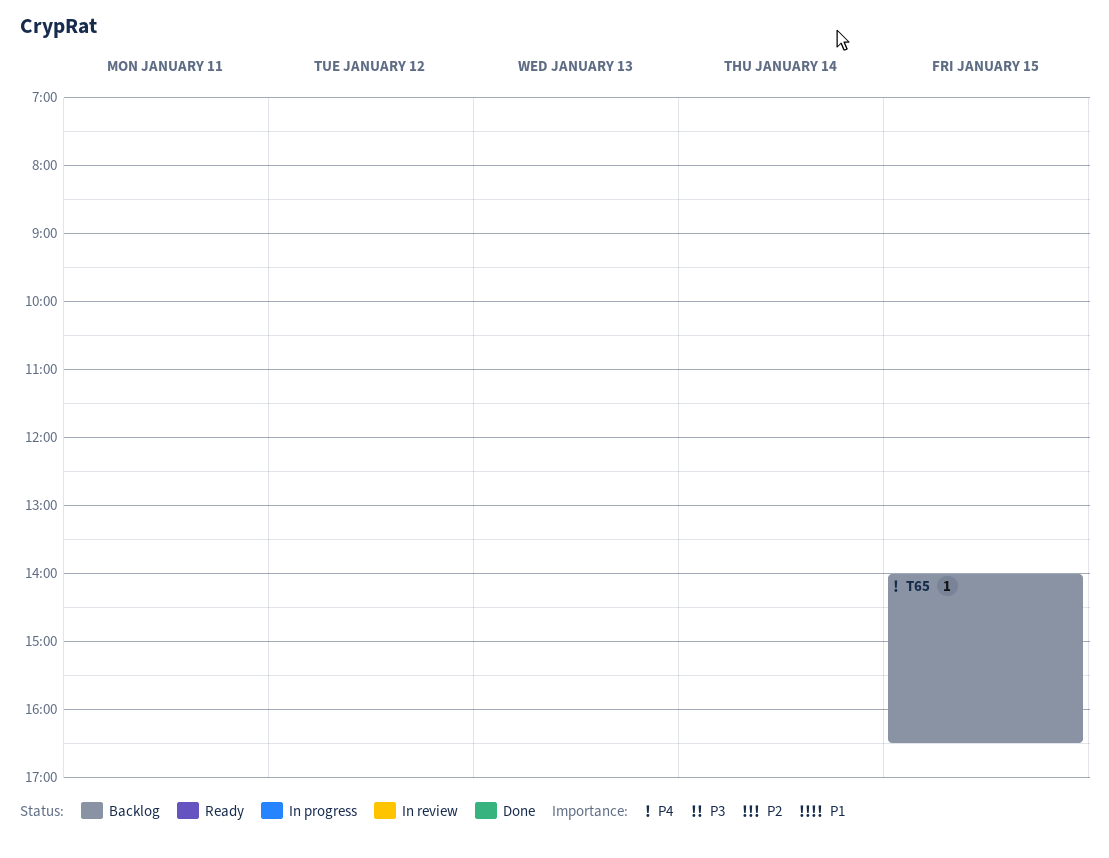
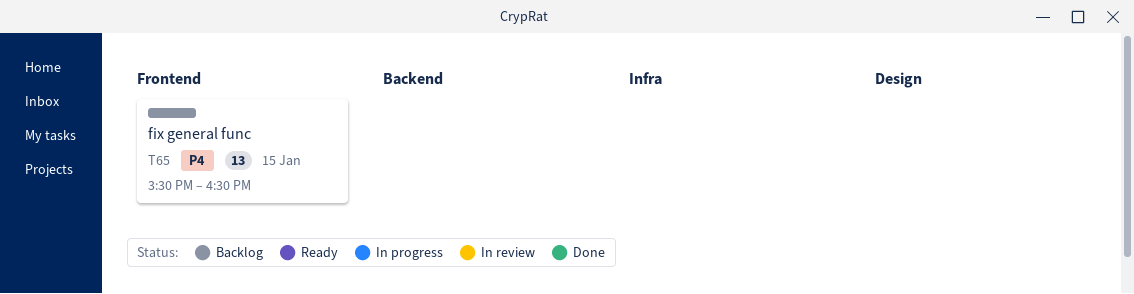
T65, estimate: 1 -> 13
T65, begins: 14:00 -> 15:30

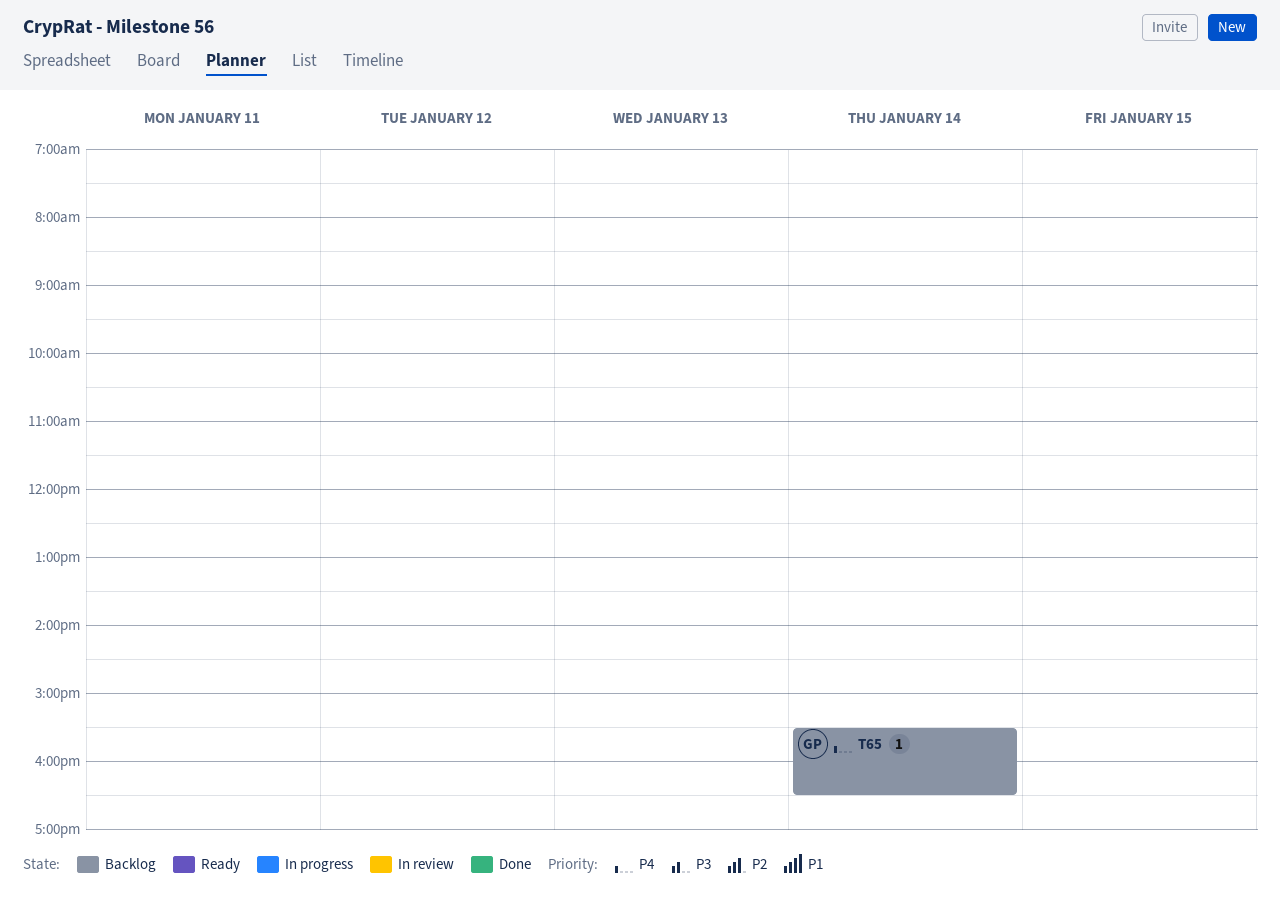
T65, estimate: 13 -> 1
T65, day: Jan 15 -> Jan 14

